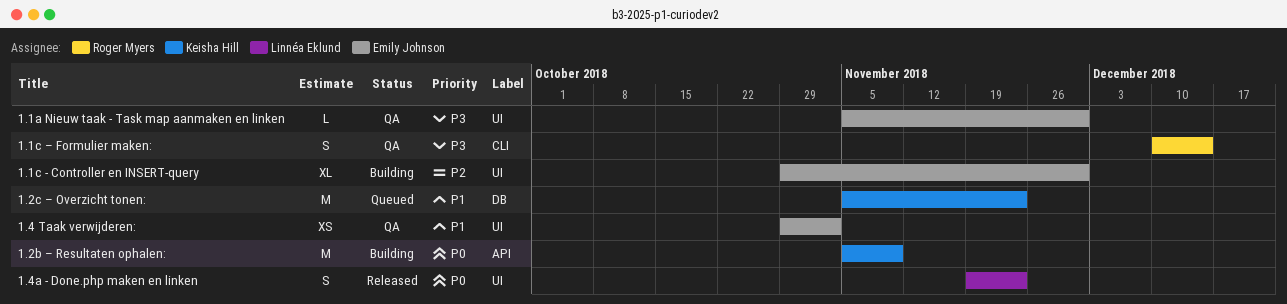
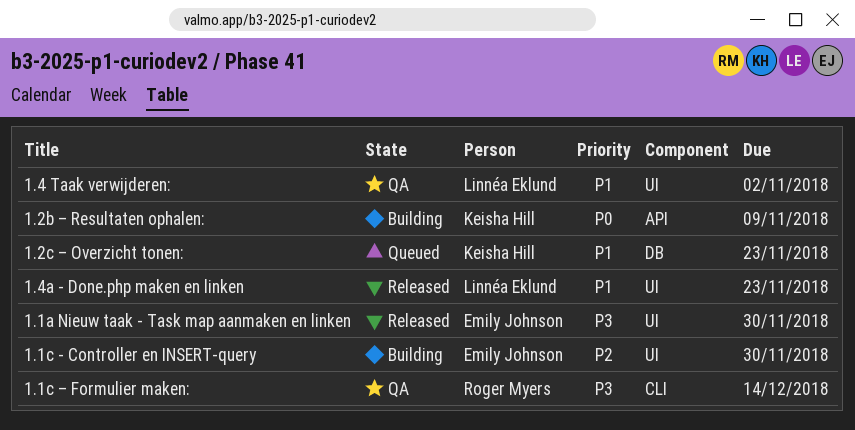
1.1a Nieuw taak - Task map aanmaken en linken, status: QA -> Released
1.4 Taak verwijderen:, owner: Emily Johnson -> Linnéa Eklund
1.4a - Done.php maken en linken, priority: P0 -> P1

